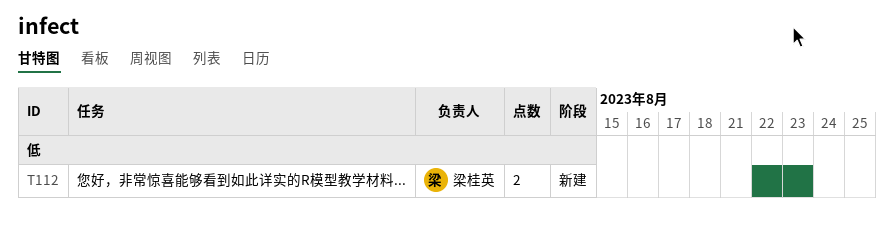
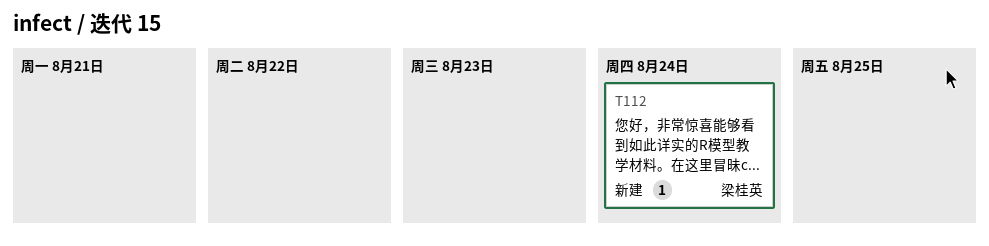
T112, estimate: 2 -> 1
T112, due: Aug 23 -> Aug 24

